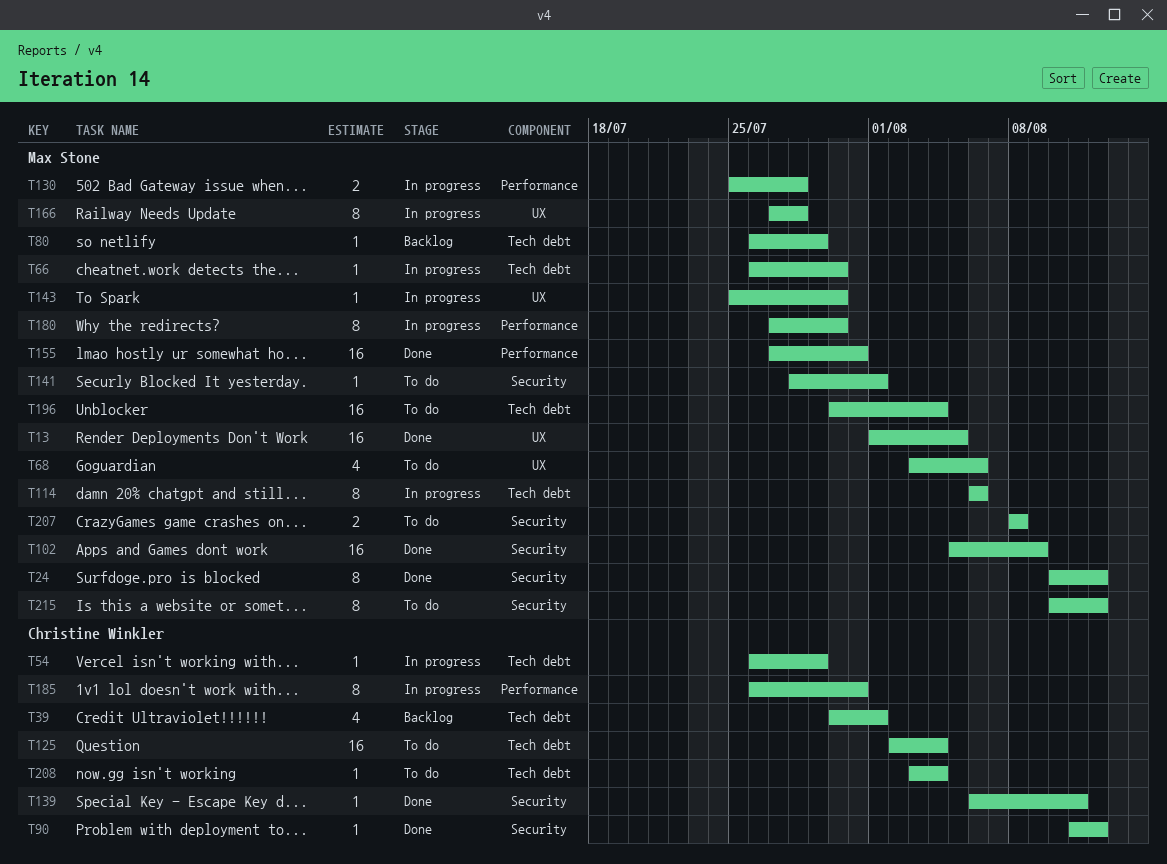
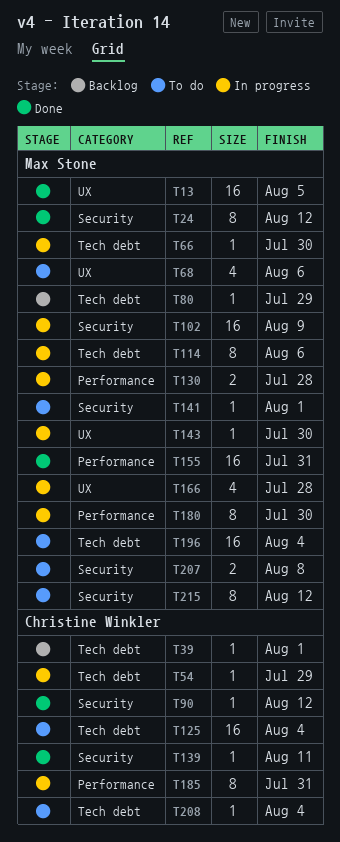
T39, estimate: 4 -> 1
T102, status: Done -> In progress
T166, estimate: 8 -> 4

